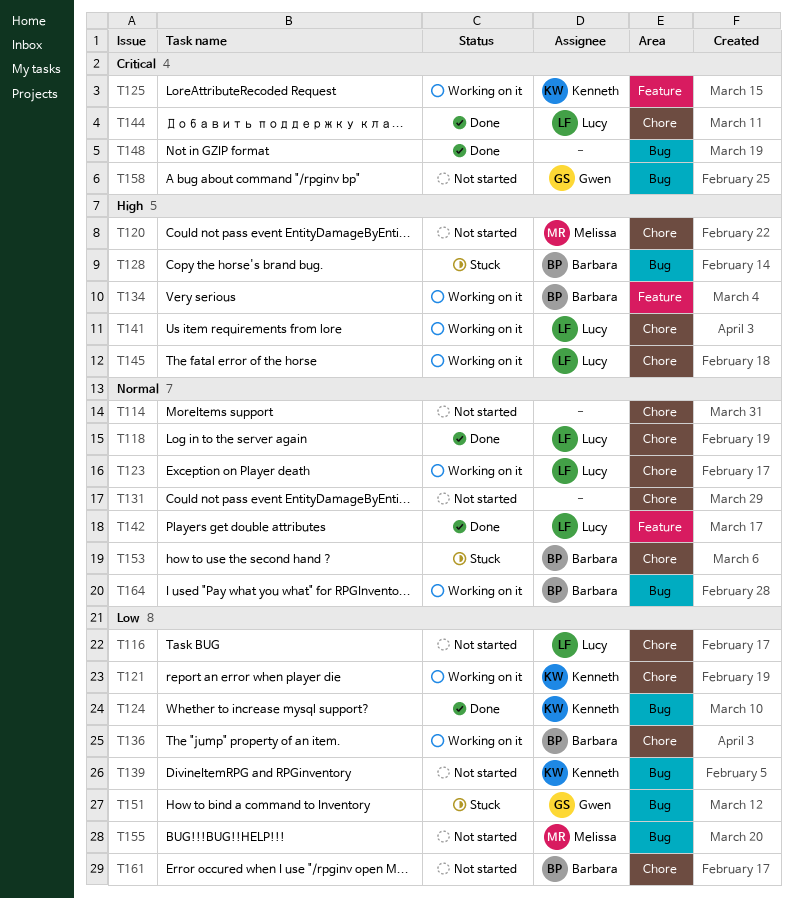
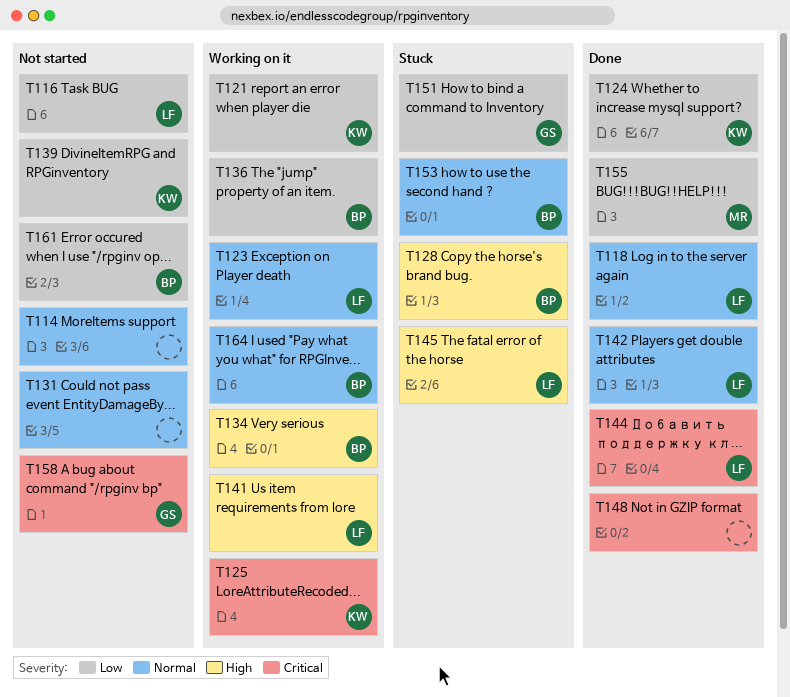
T120: present -> none
T145, status: Working on it -> Stuck
T155, status: Not started -> Done

